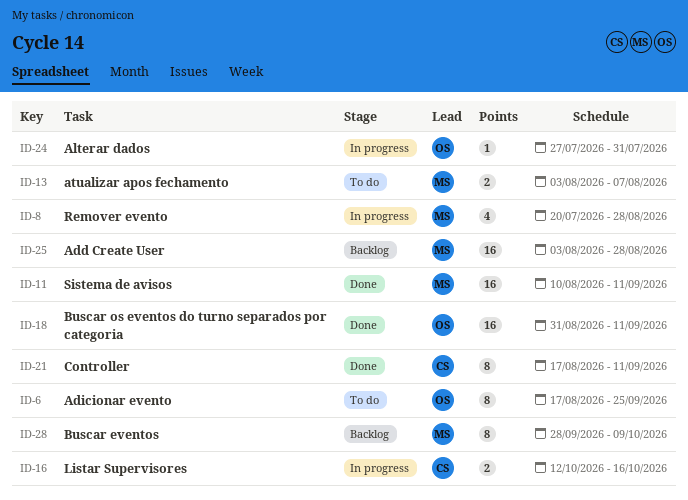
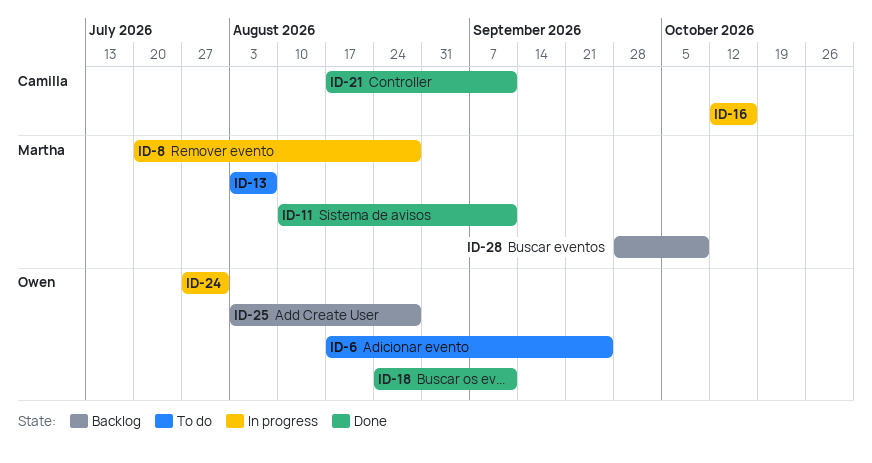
ID-18, start: Aug 31 -> Aug 24
ID-25, owner: Martha -> Owen

